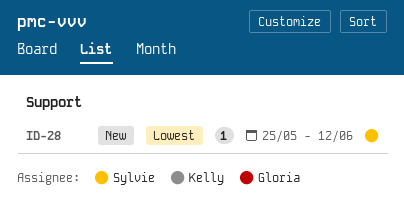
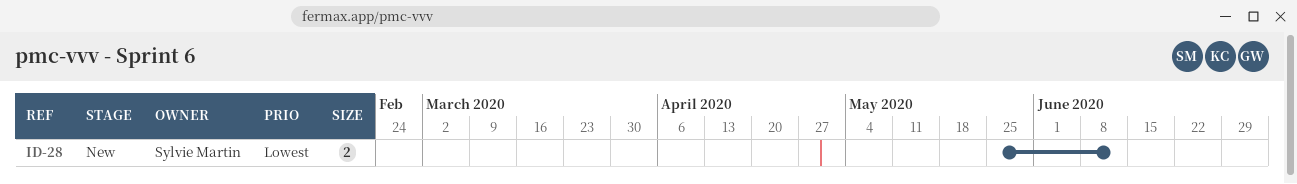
ID-28, estimate: 1 -> 2

